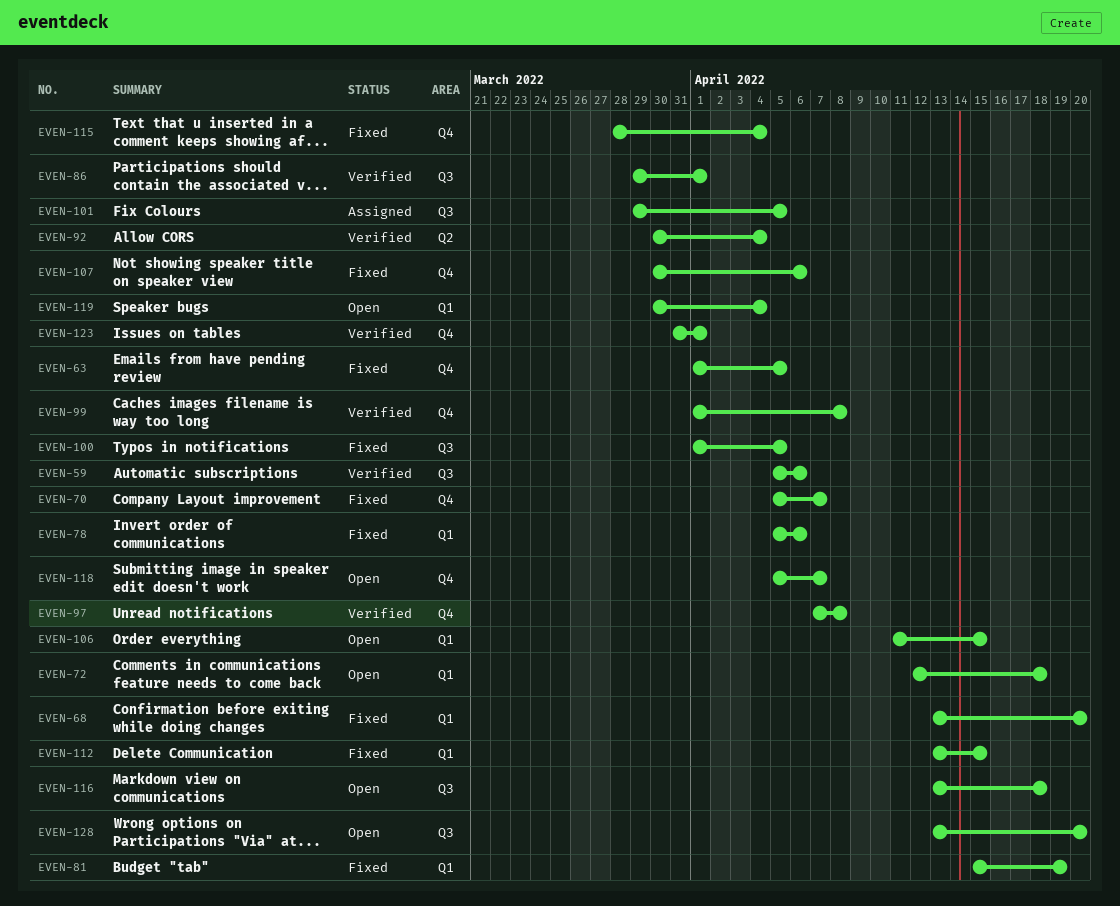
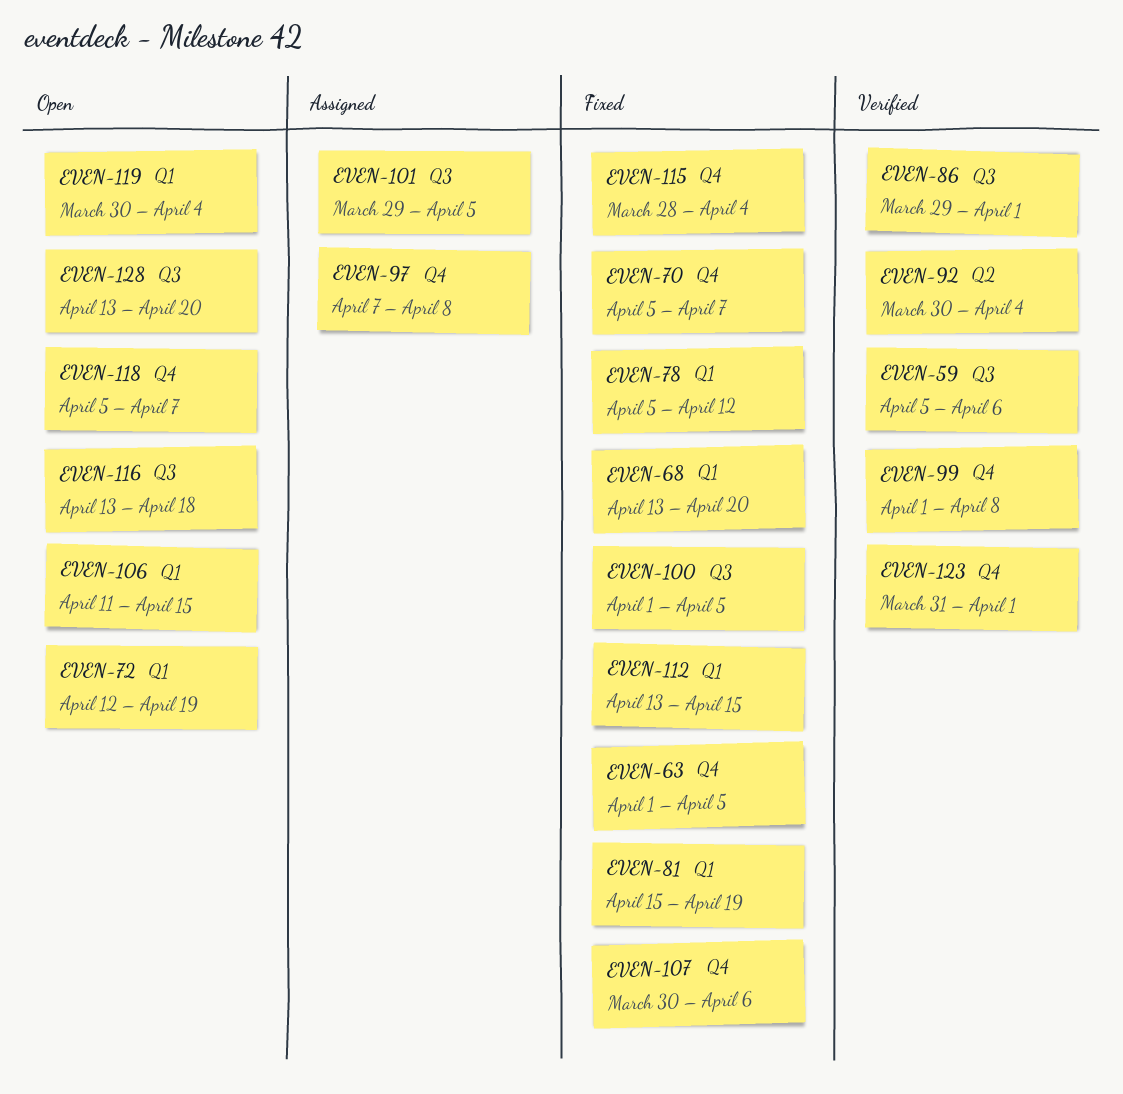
EVEN-72, due: Apr 18 -> Apr 19
EVEN-78, due: Apr 6 -> Apr 12
EVEN-97, status: Verified -> Assigned

